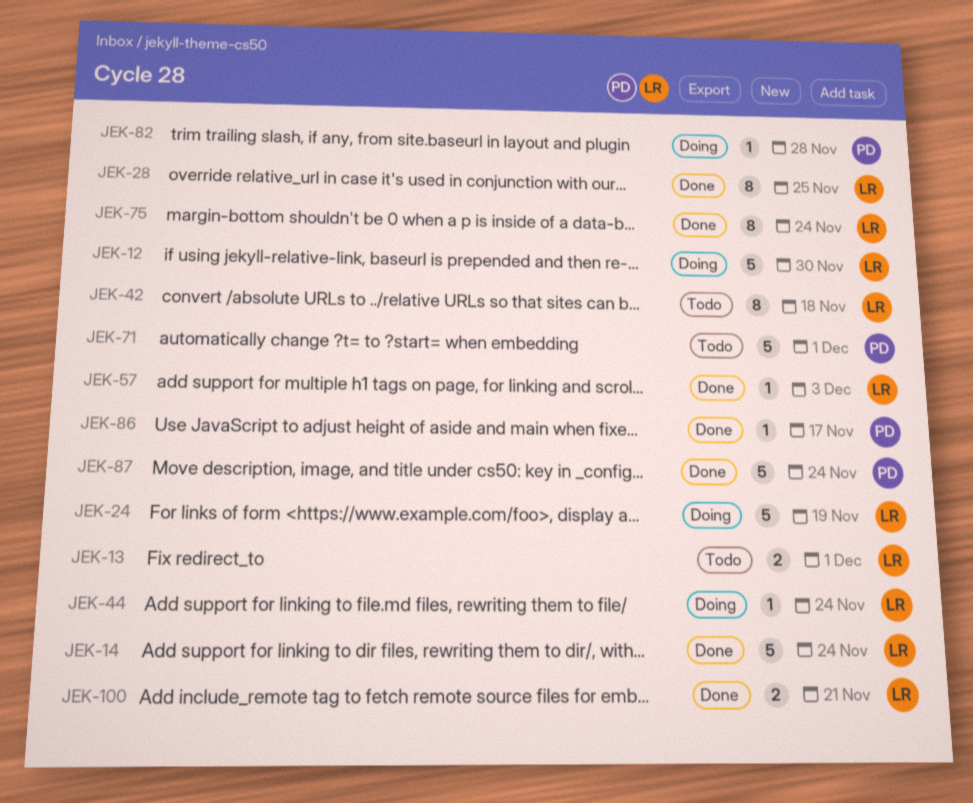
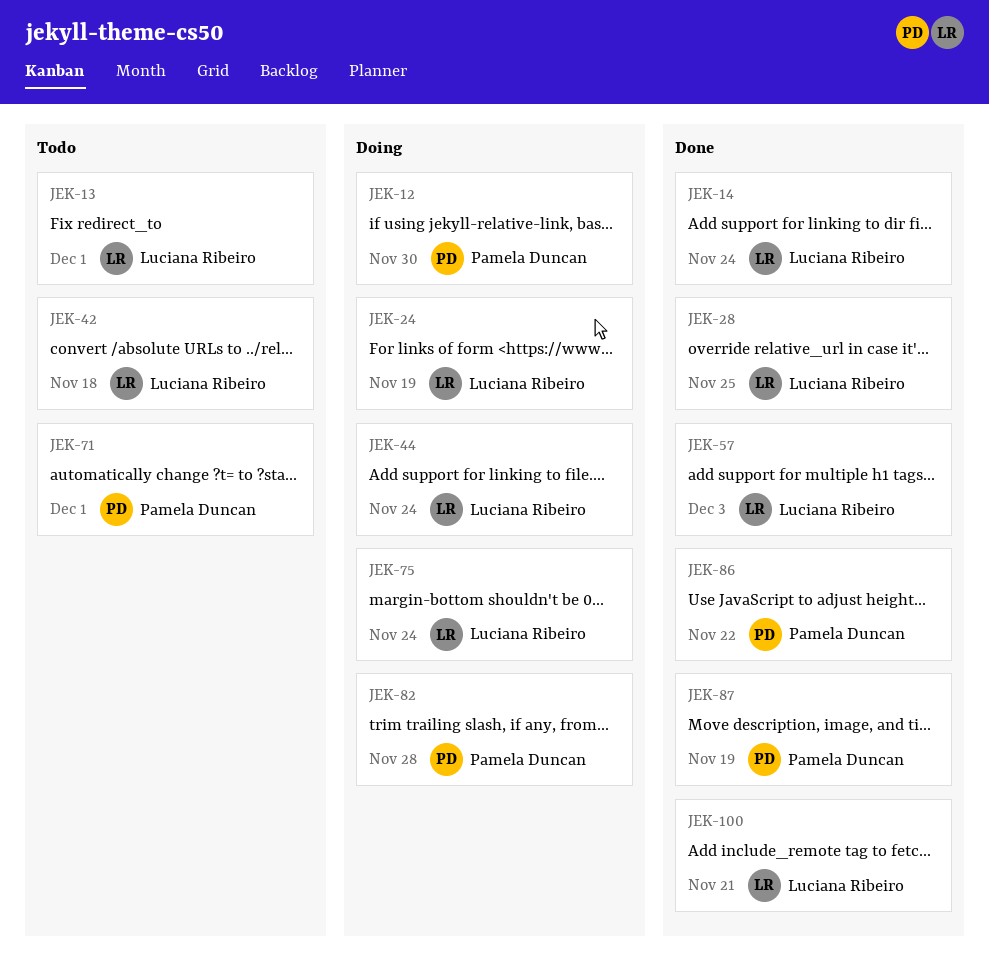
JEK-12, owner: Luciana Ribeiro -> Pamela Duncan
JEK-75, status: Done -> Doing
JEK-86, due: Nov 17 -> Nov 22
JEK-87, due: Nov 24 -> Nov 19

